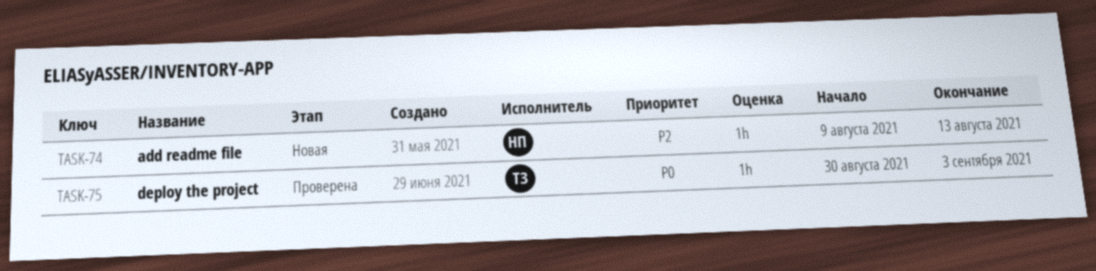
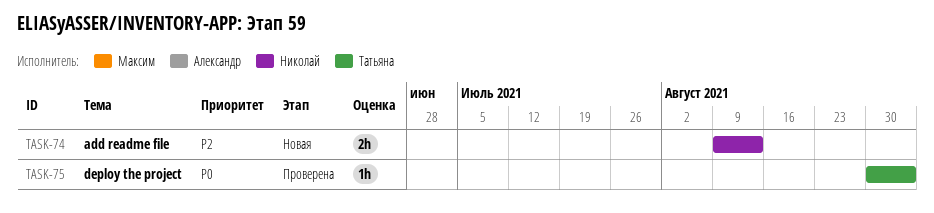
TASK-74, estimate: 1h -> 2h

